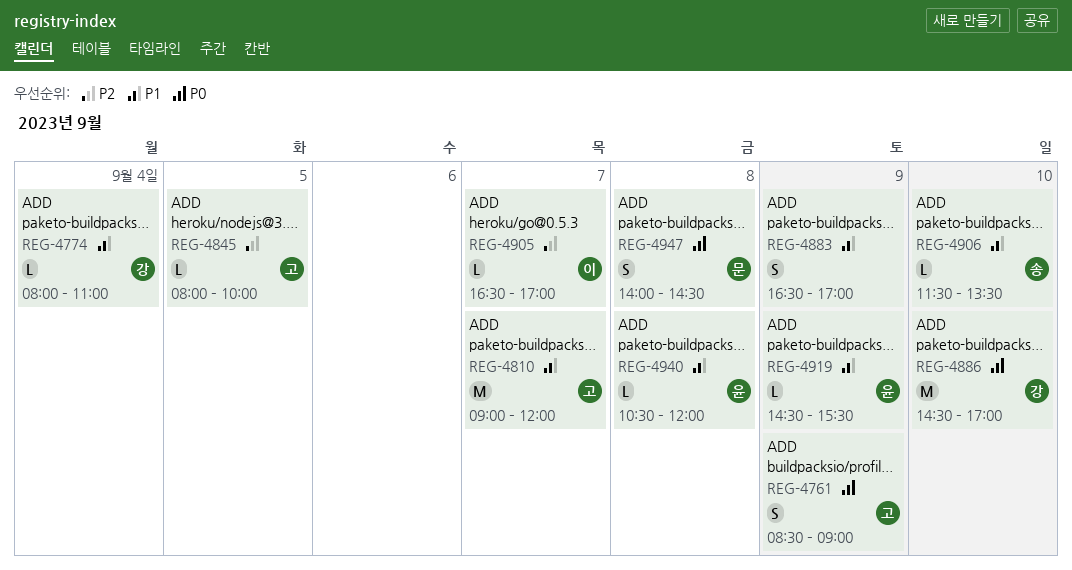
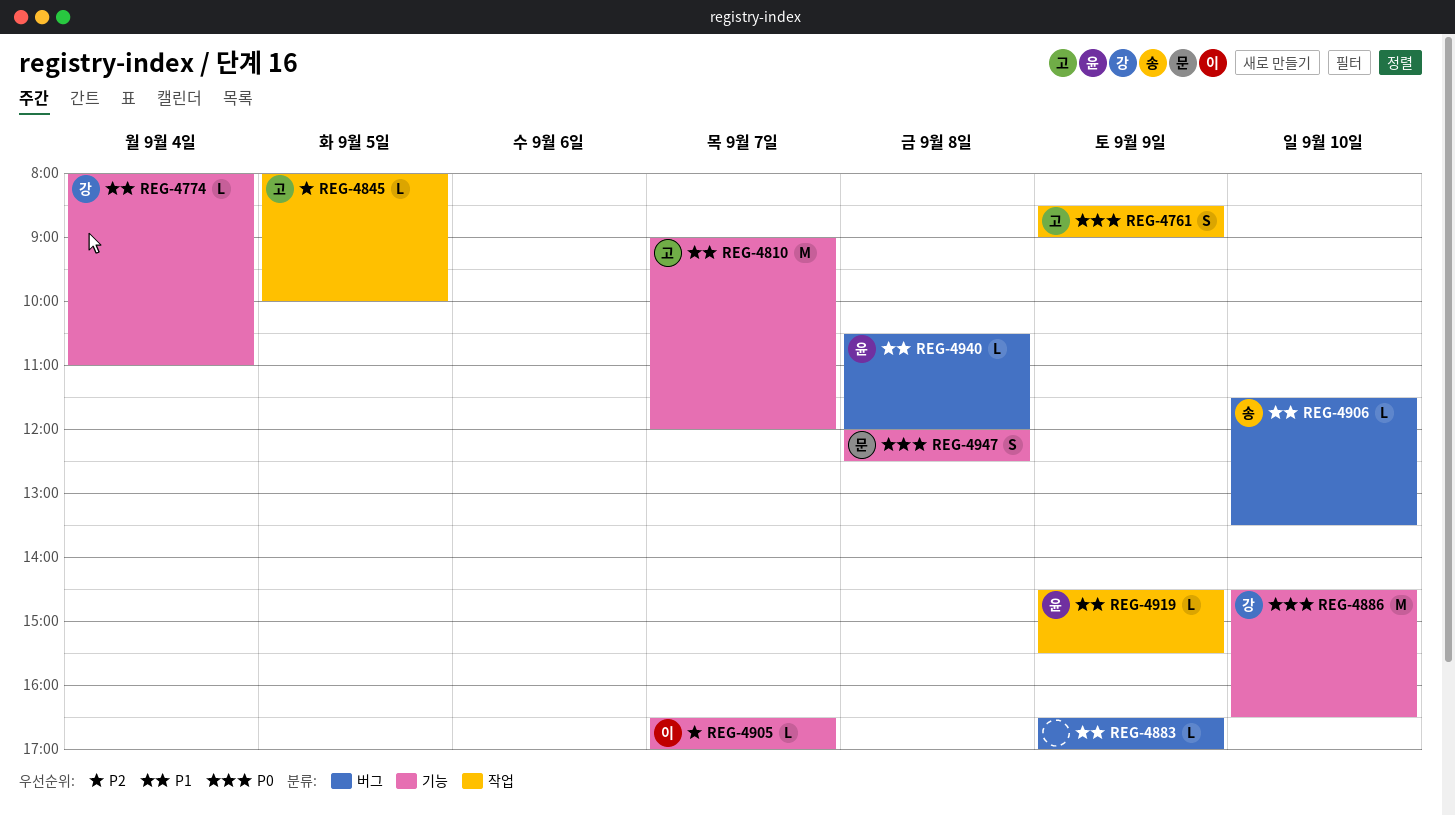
REG-4883, estimate: S -> L
REG-4886, ends: 17:00 -> 16:30
REG-4947, begins: 14:00 -> 12:00
REG-4947, ends: 14:30 -> 12:30

